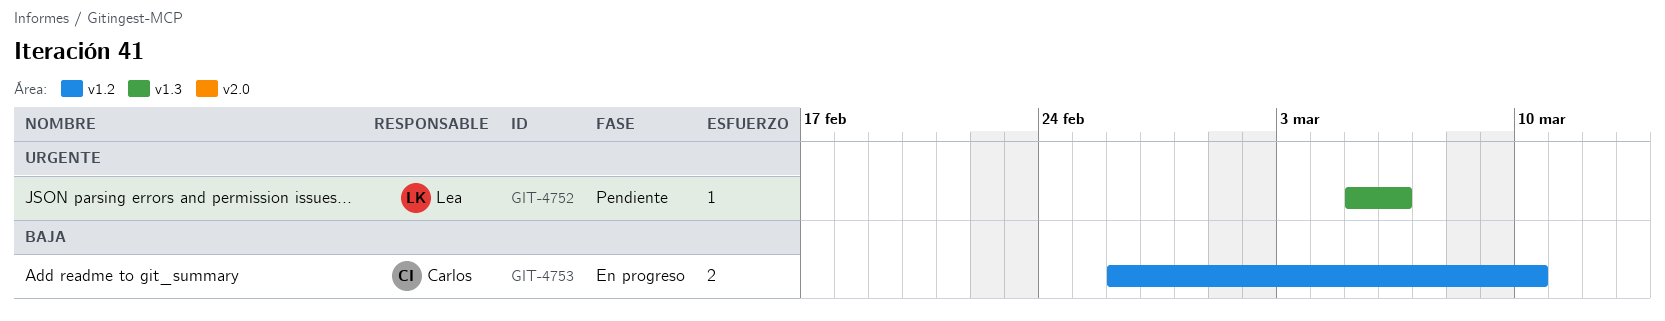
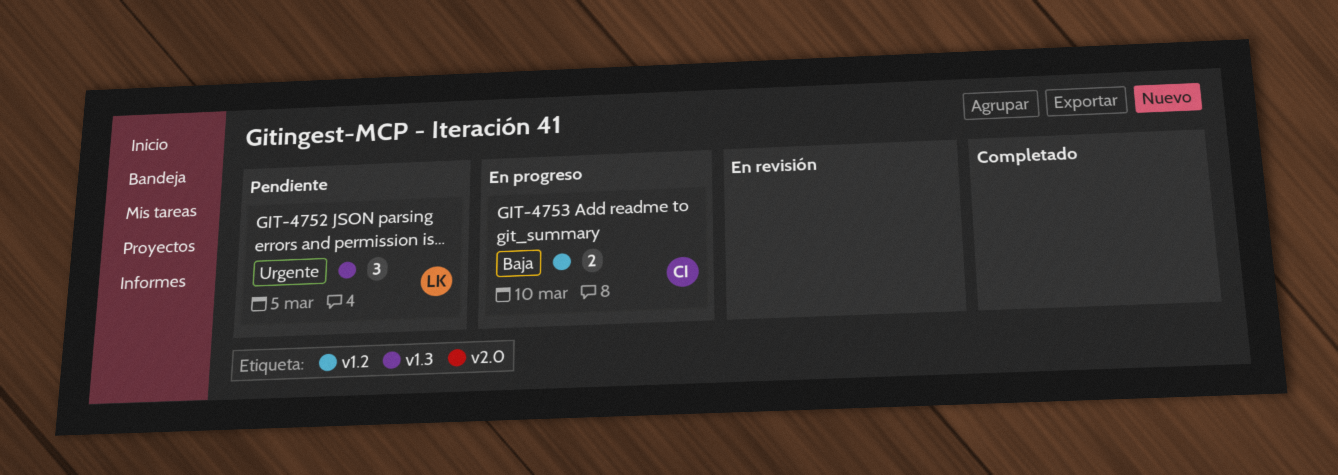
GIT-4752, estimate: 1 -> 3
GIT-4752, due: Mar 6 -> Mar 5

